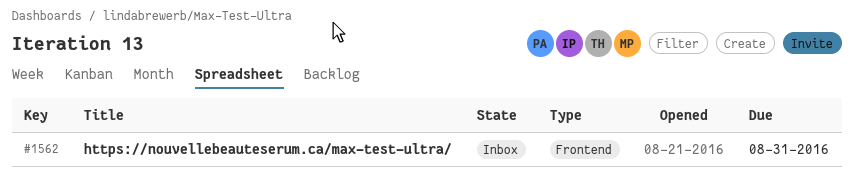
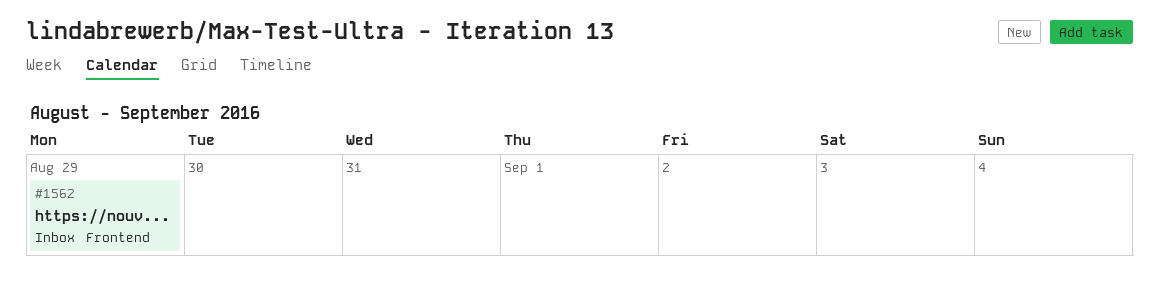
#1562, due: Aug 31 -> Aug 29

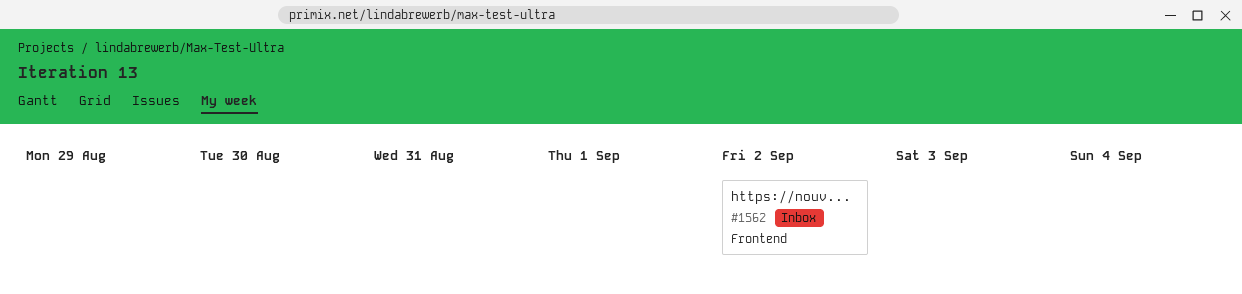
#1562, due: Aug 29 -> Sep 2

